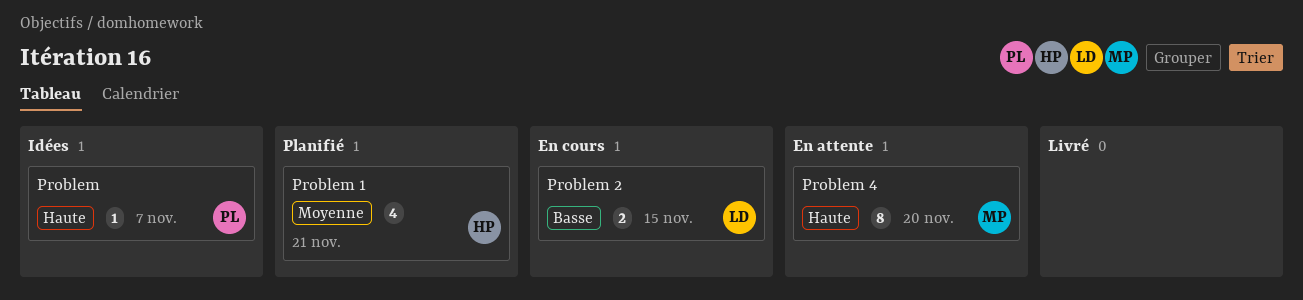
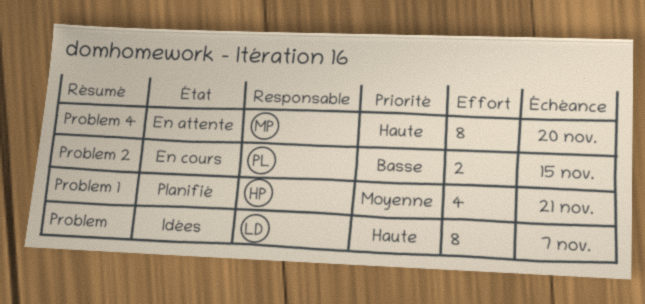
Problem, owner: PL -> LD
Problem, estimate: 1 -> 8
Problem 2, owner: LD -> PL

